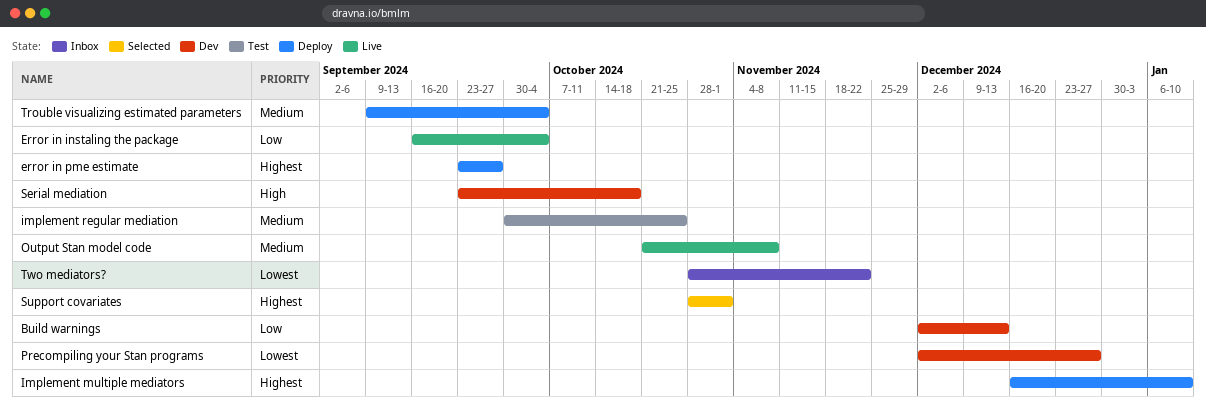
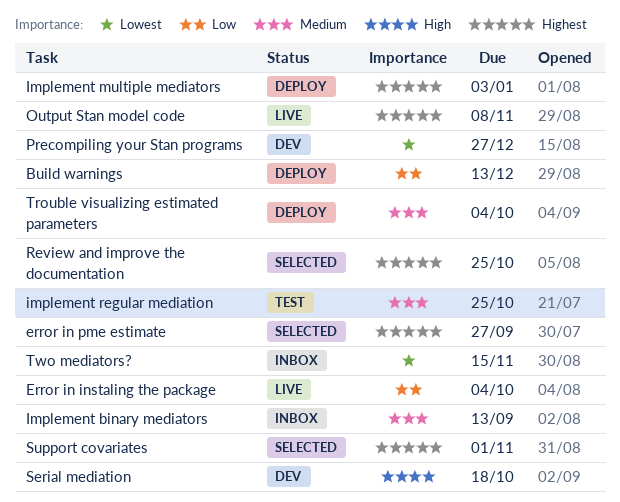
Build warnings, status: Dev -> Deploy
error in pme estimate, status: Deploy -> Selected
Implement binary mediators: none -> present
Implement multiple mediators, due: Jan 10 -> Jan 3
Output Stan model code, priority: Medium -> Highest
Review and improve the documentation: none -> present
Two mediators?, due: Nov 22 -> Nov 15

